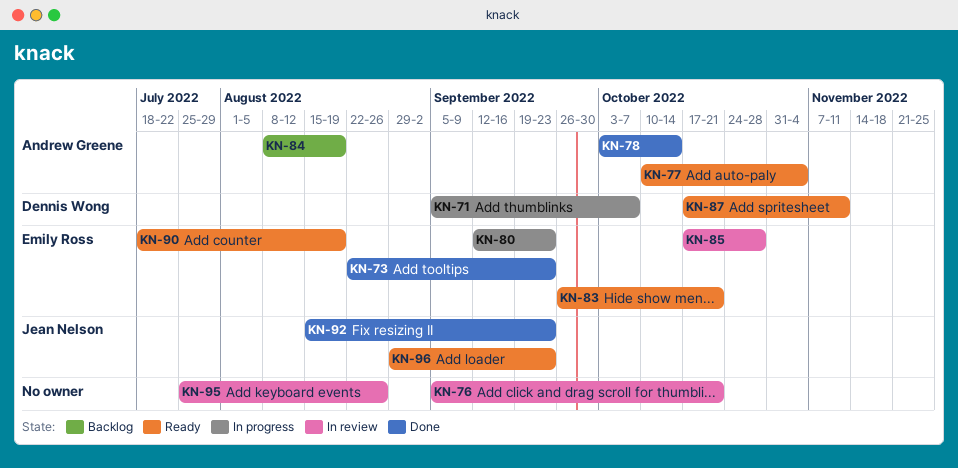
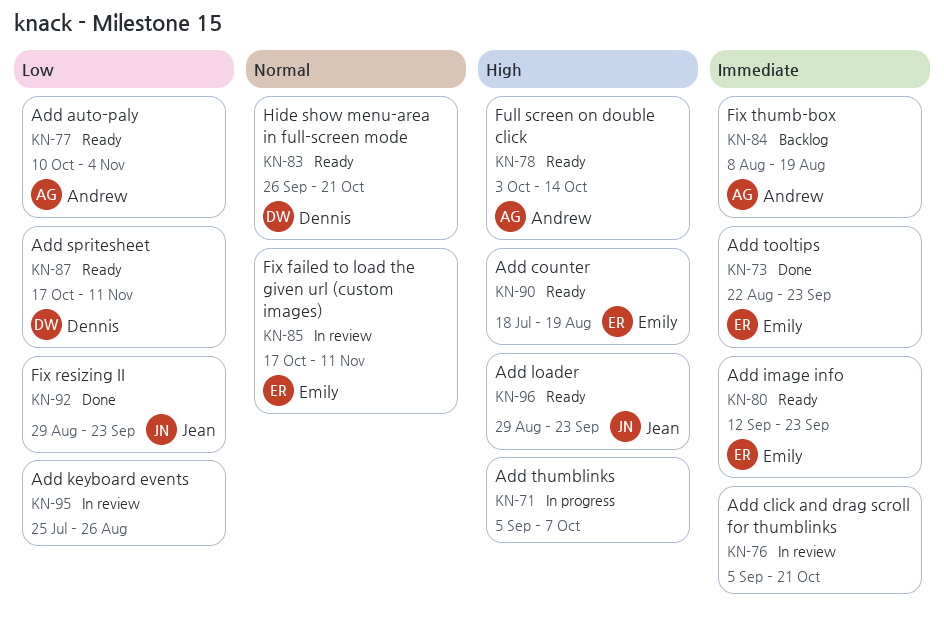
KN-71, owner: Dennis Wong -> none
KN-78, status: Done -> Ready
KN-80, status: In progress -> Ready
KN-83, owner: Emily Ross -> Dennis Wong
KN-85, due: Oct 28 -> Nov 11
KN-92, start: Aug 15 -> Aug 29

